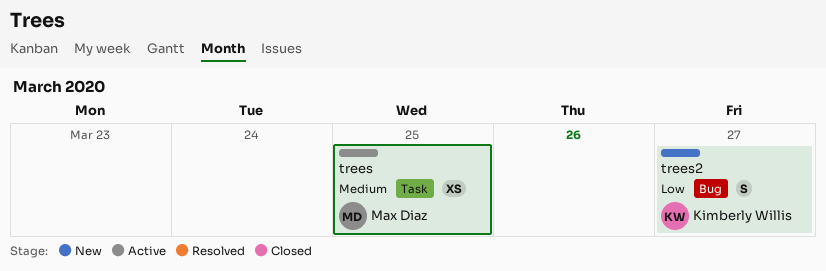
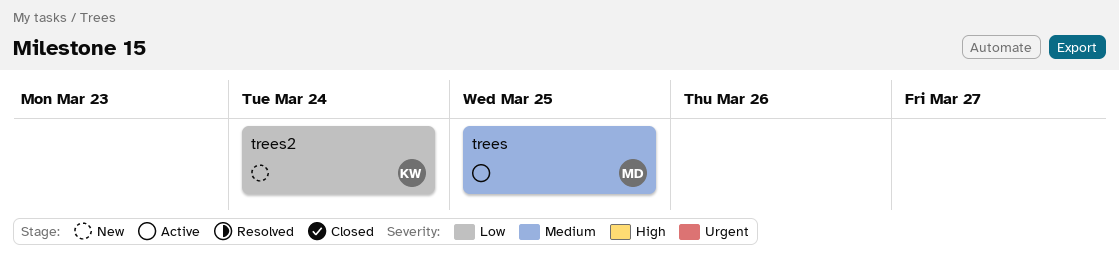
trees2, due: Mar 27 -> Mar 24

